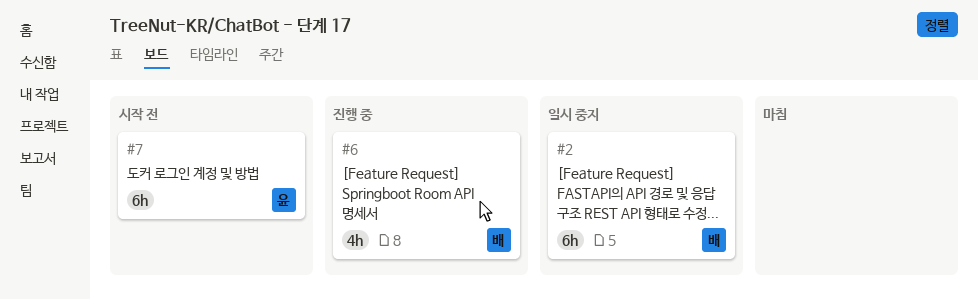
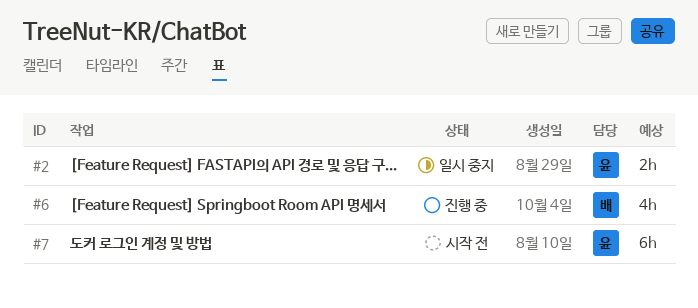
#2, owner: 배 -> 윤
#2, estimate: 6h -> 2h

